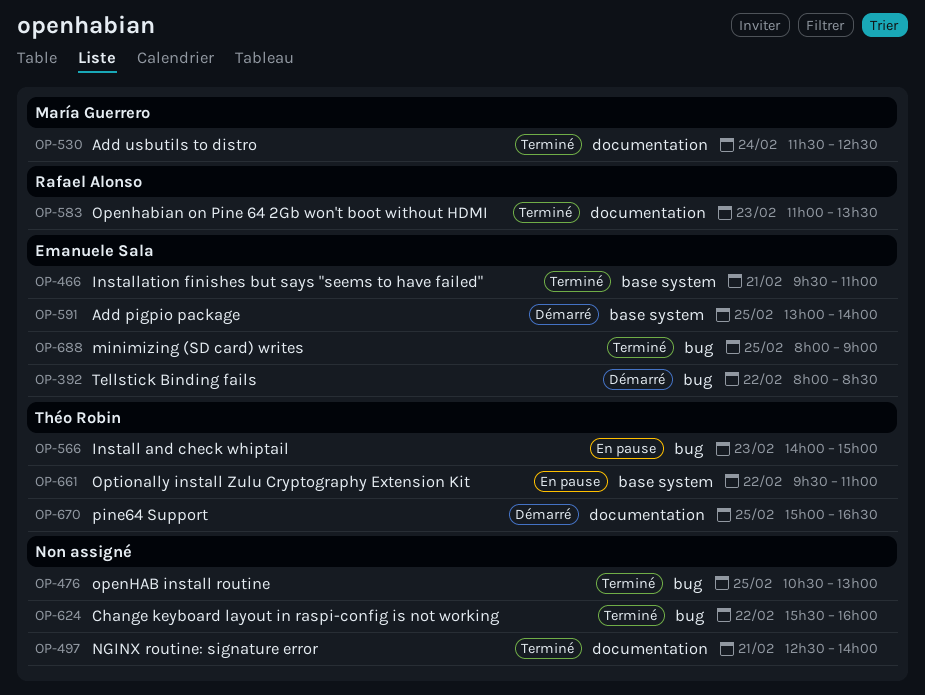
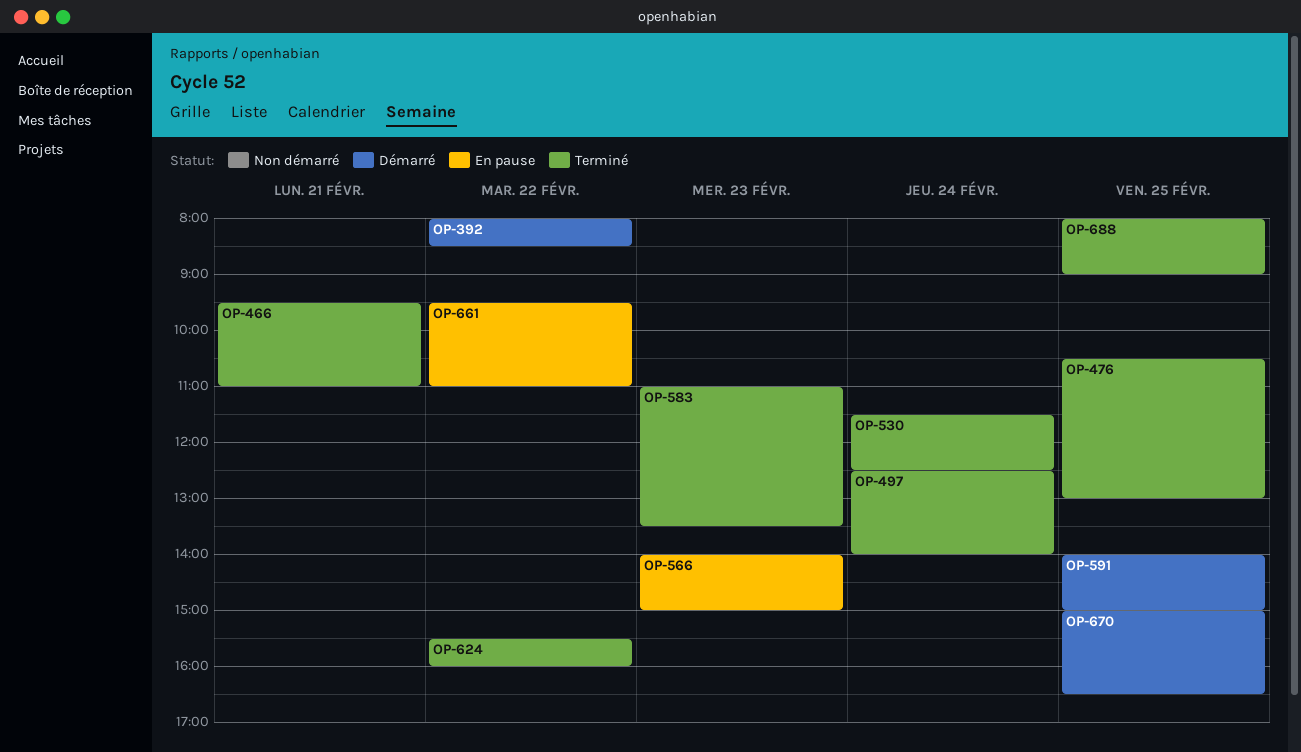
OP-497, day: Feb 21 -> Feb 24
OP-591, begins: 13:00 -> 14:00
OP-591, ends: 14:00 -> 15:00

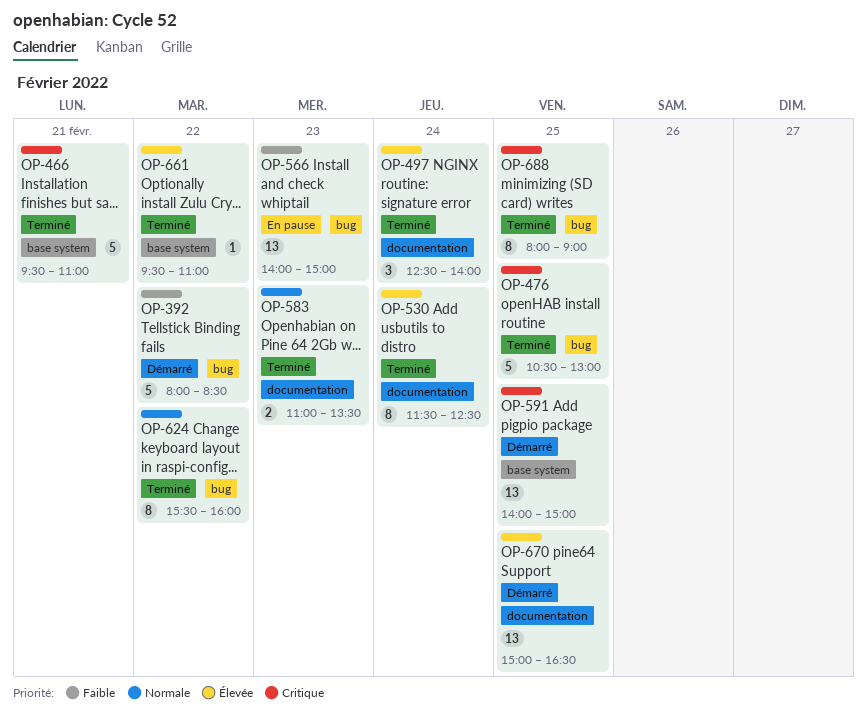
OP-661, status: En pause -> Terminé

